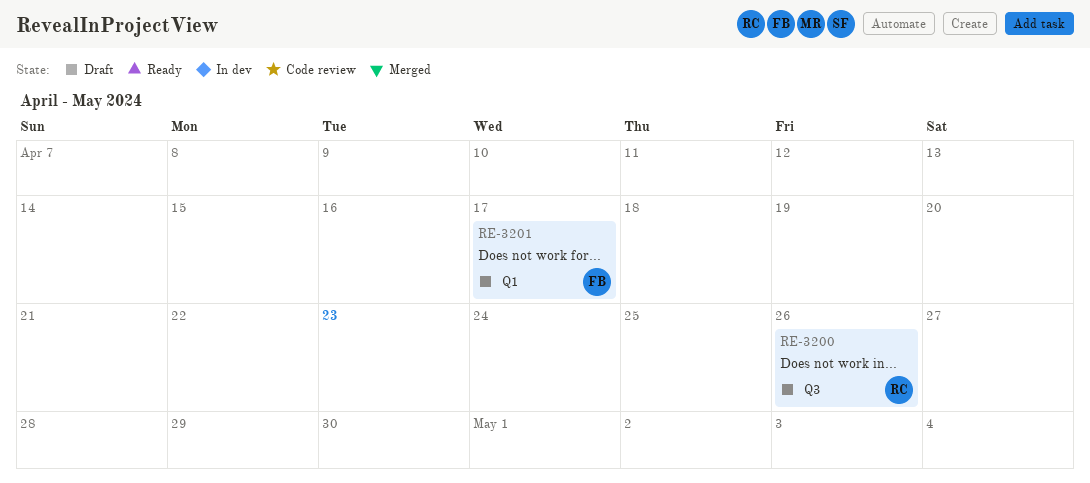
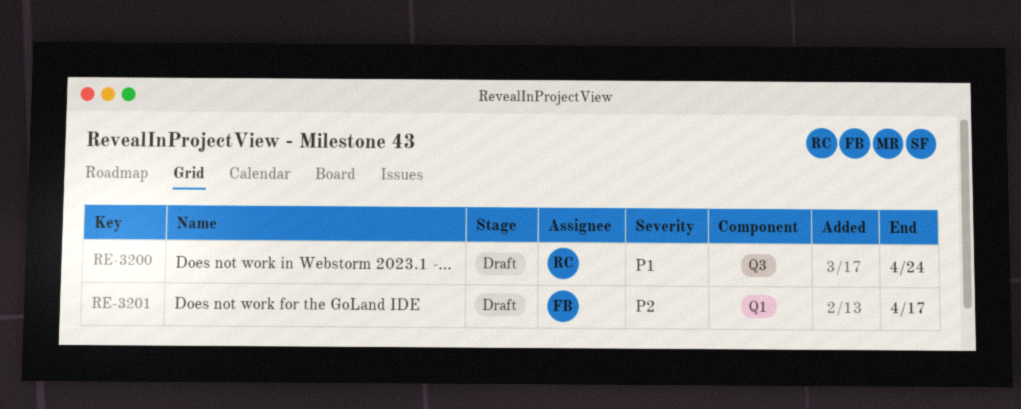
RE-3200, due: Apr 26 -> Apr 24

